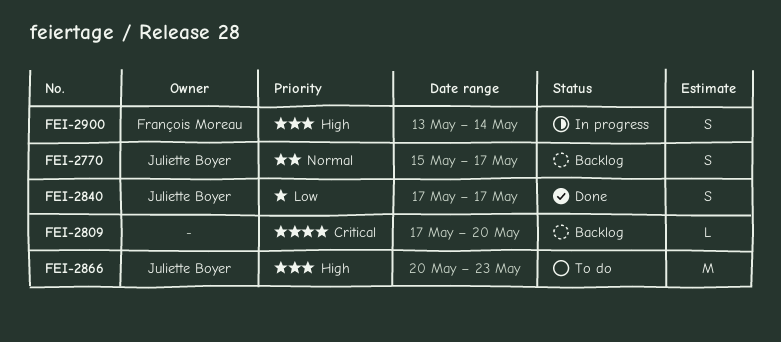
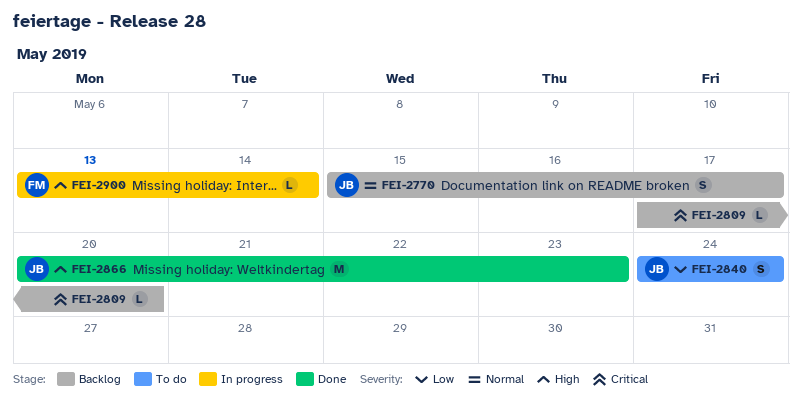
FEI-2840, status: Done -> To do
FEI-2840, start: May 17 -> May 24
FEI-2840, due: May 17 -> May 24
FEI-2866, status: To do -> Done
FEI-2900, estimate: S -> L

